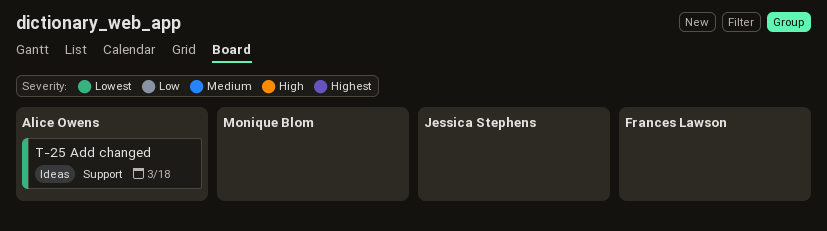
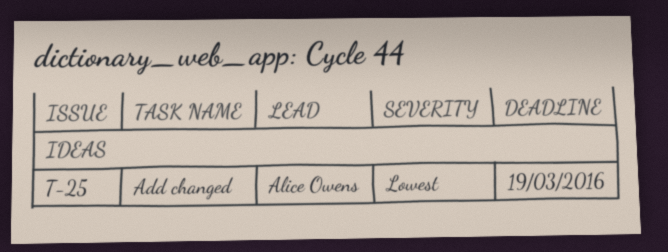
T-25, due: Mar 18 -> Mar 19

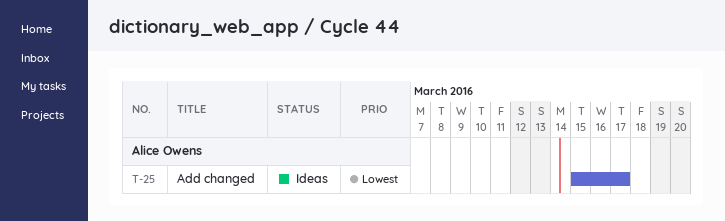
T-25, due: Mar 19 -> Mar 17

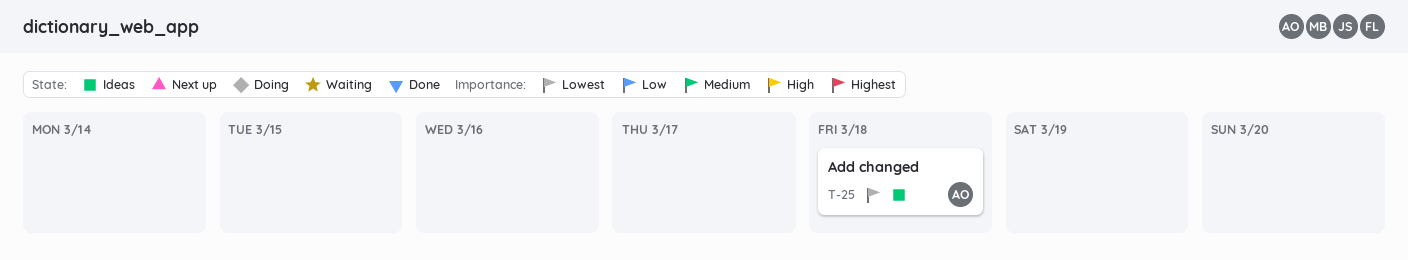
T-25, due: Mar 17 -> Mar 18

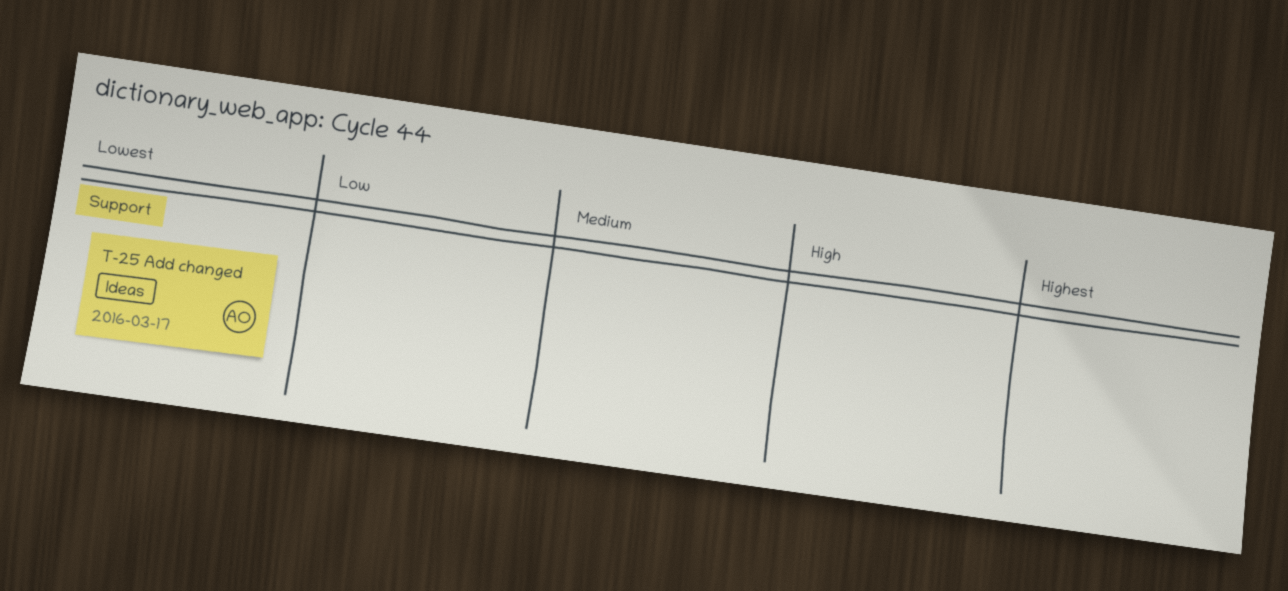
T-25, due: Mar 18 -> Mar 17

